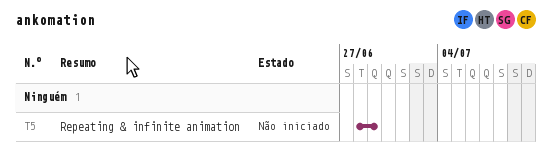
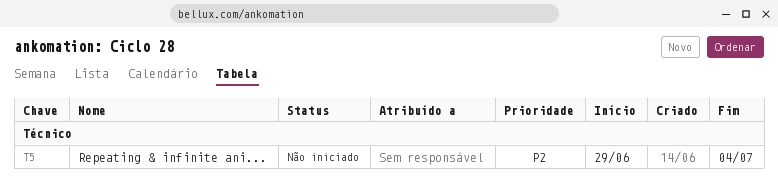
T5, start: Jun 28 -> Jun 29
T5, due: Jun 29 -> Jul 4

